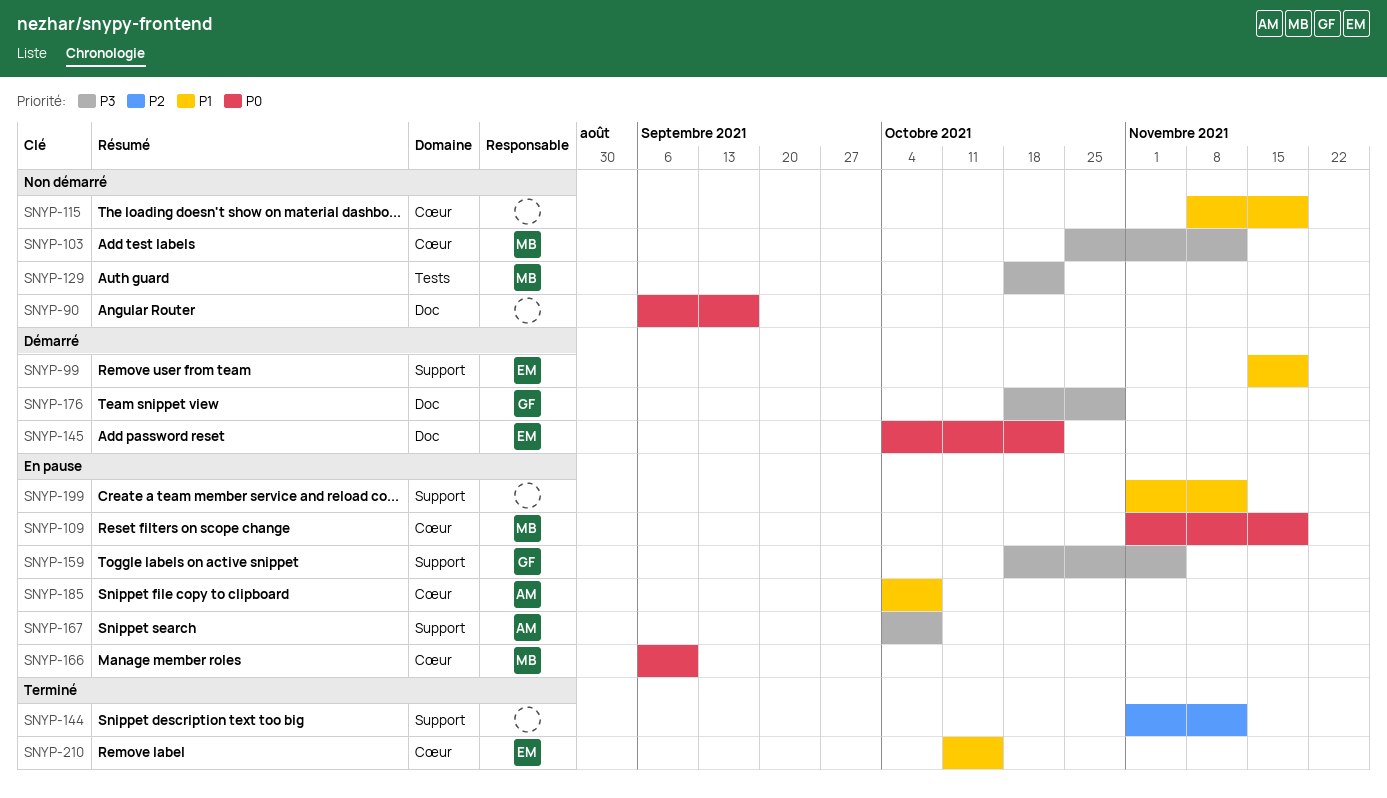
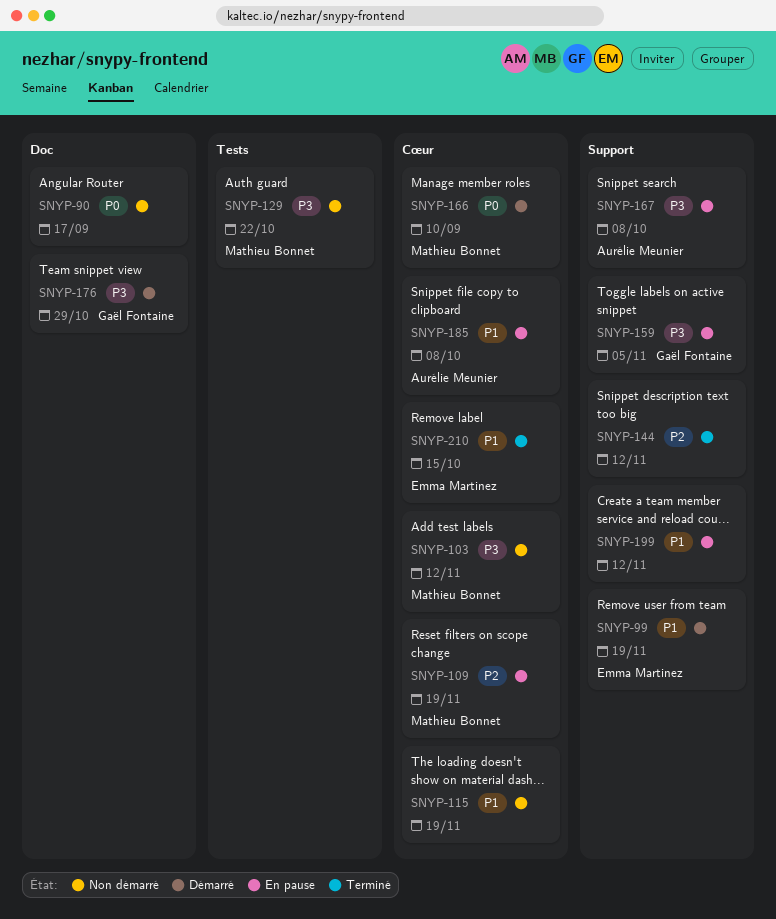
SNYP-109, priority: P0 -> P2
SNYP-145: present -> none
SNYP-166, status: En pause -> Démarré

